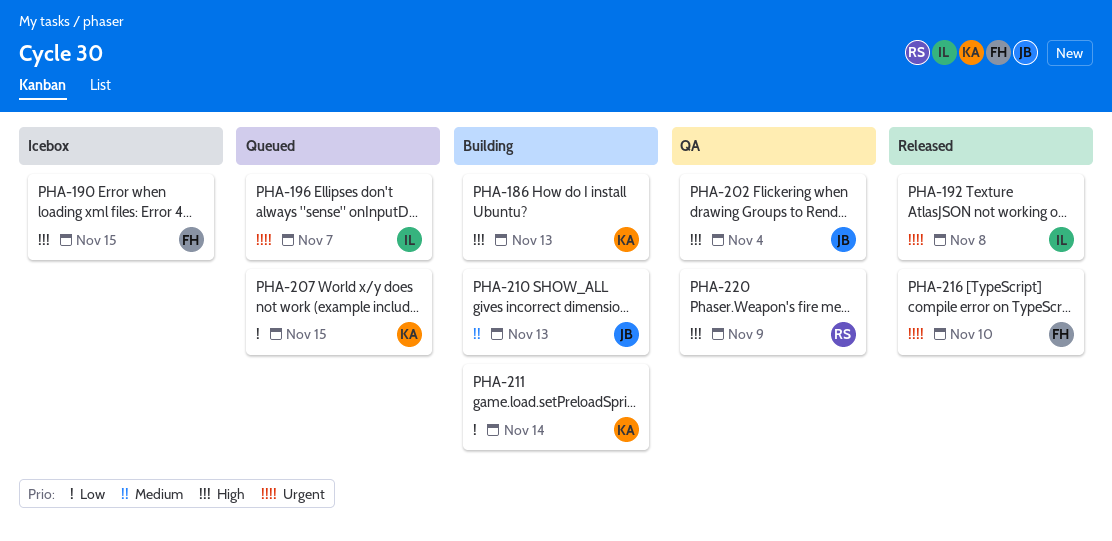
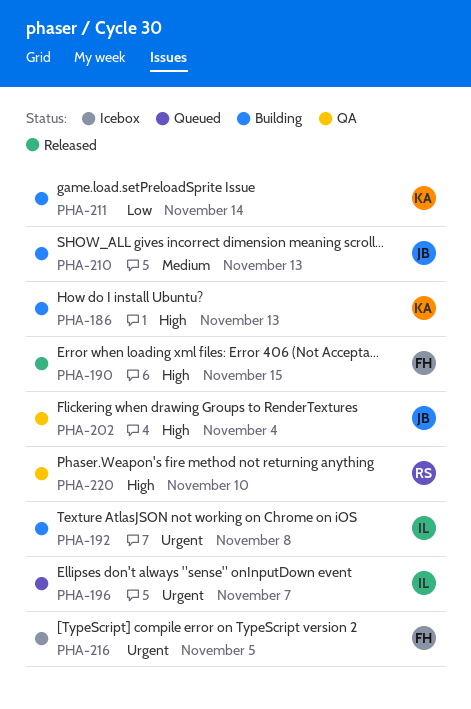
PHA-190, status: Icebox -> Released
PHA-192, status: Released -> Building
PHA-207: present -> none
PHA-216, status: Released -> Icebox
PHA-216, due: Nov 10 -> Nov 5
PHA-220, due: Nov 9 -> Nov 10

